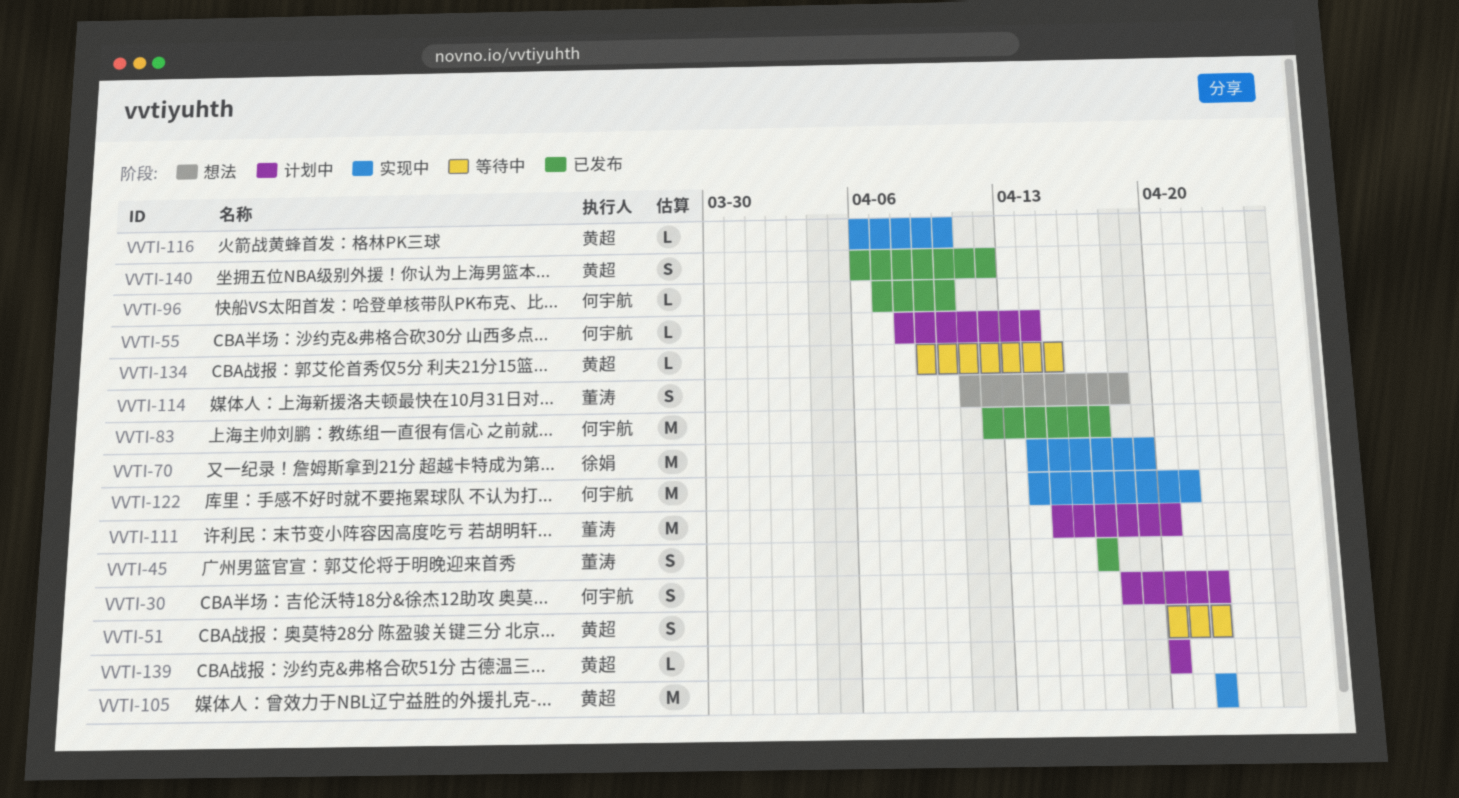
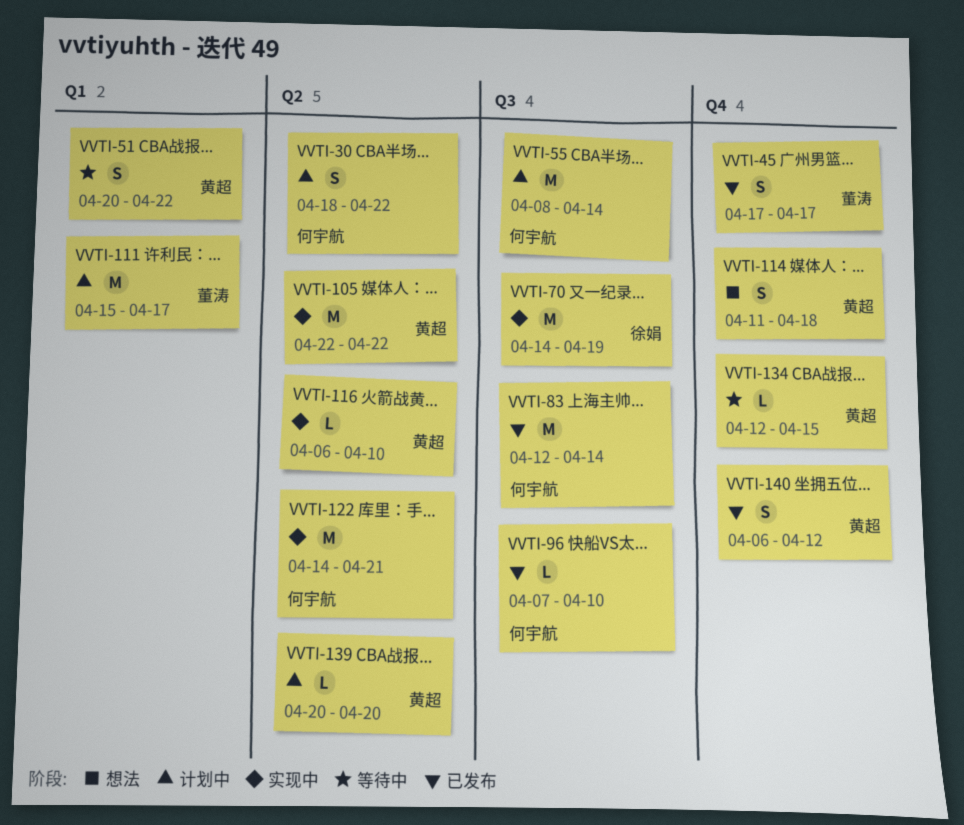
VVTI-55, estimate: L -> M
VVTI-83, due: Apr 17 -> Apr 14
VVTI-111, due: Apr 20 -> Apr 17
VVTI-114, owner: 董涛 -> 黄超
VVTI-134, start: Apr 9 -> Apr 12

